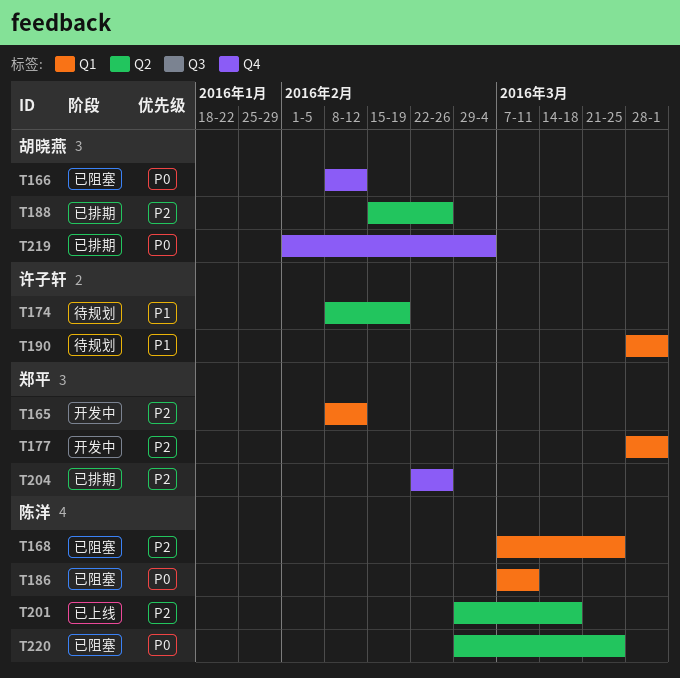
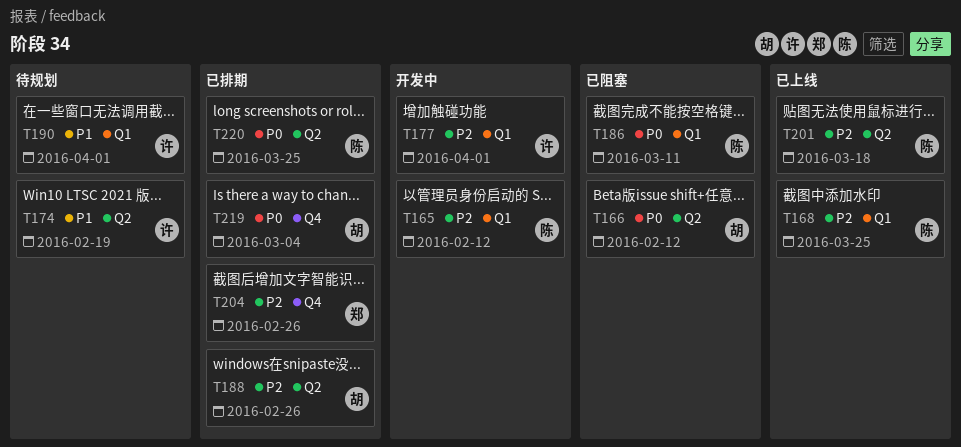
T165, owner: 郑平 -> 陈洋
T166, label: Q4 -> Q2
T168, status: 已阻塞 -> 已上线
T177, owner: 郑平 -> 许子轩
T220, status: 已阻塞 -> 已排期

